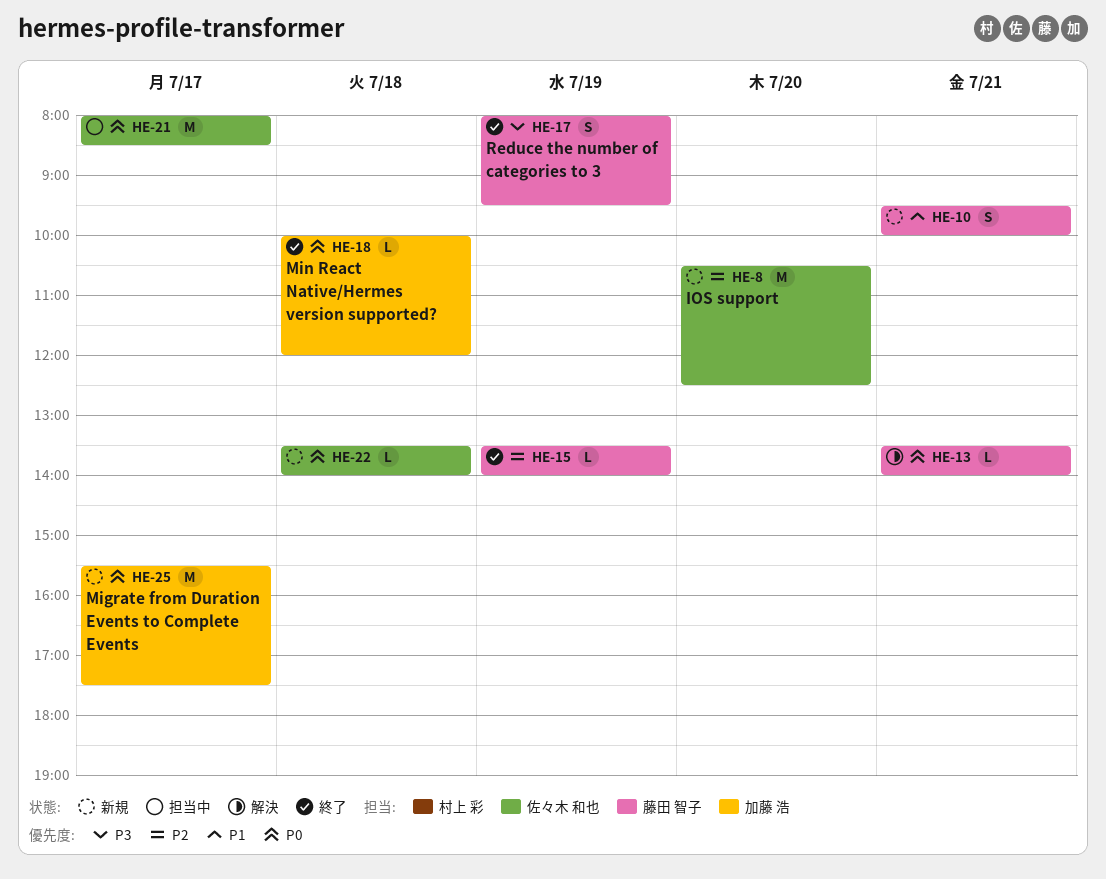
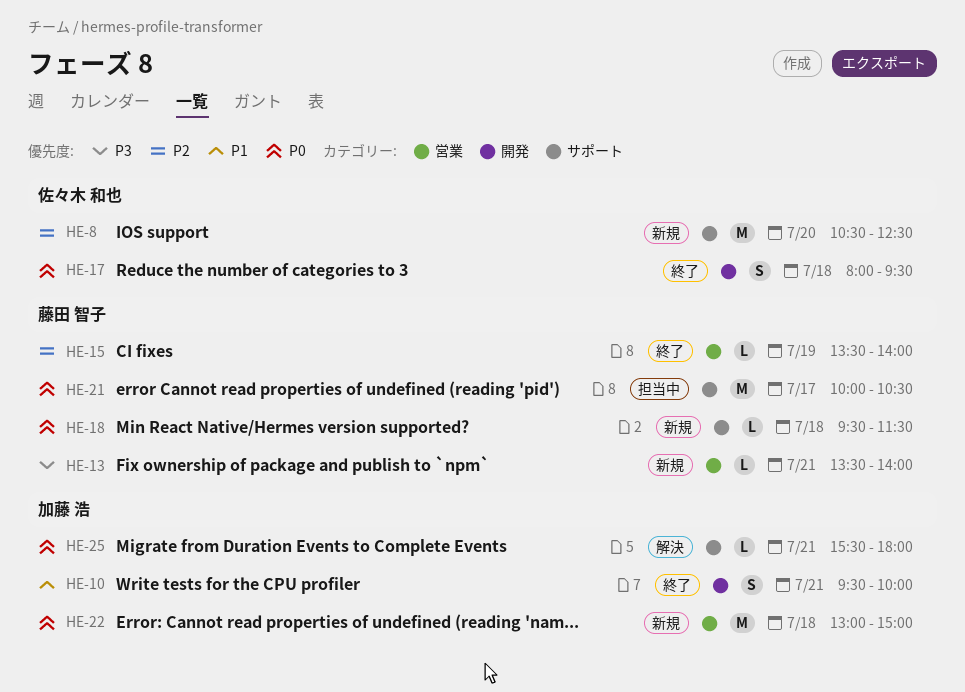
HE-10, status: 新規 -> 終了
HE-10, owner: 藤田 智子 -> 加藤 浩
HE-13, status: 解決 -> 新規
HE-13, priority: P0 -> P3
HE-17, owner: 藤田 智子 -> 佐々木 和也
HE-17, priority: P3 -> P0
HE-17, day: Jul 19 -> Jul 18
HE-18, status: 終了 -> 新規
HE-18, owner: 加藤 浩 -> 藤田 智子
HE-18, begins: 10:00 -> 09:30
HE-18, ends: 12:00 -> 11:30
HE-21, owner: 佐々木 和也 -> 藤田 智子
HE-21, begins: 08:00 -> 10:00
HE-21, ends: 08:30 -> 10:30
HE-22, owner: 佐々木 和也 -> 加藤 浩
HE-22, estimate: L -> M
HE-22, begins: 13:30 -> 13:00
HE-22, ends: 14:00 -> 15:00
HE-25, status: 新規 -> 解決
HE-25, estimate: M -> L
HE-25, day: Jul 17 -> Jul 21
HE-25, ends: 17:30 -> 18:00

